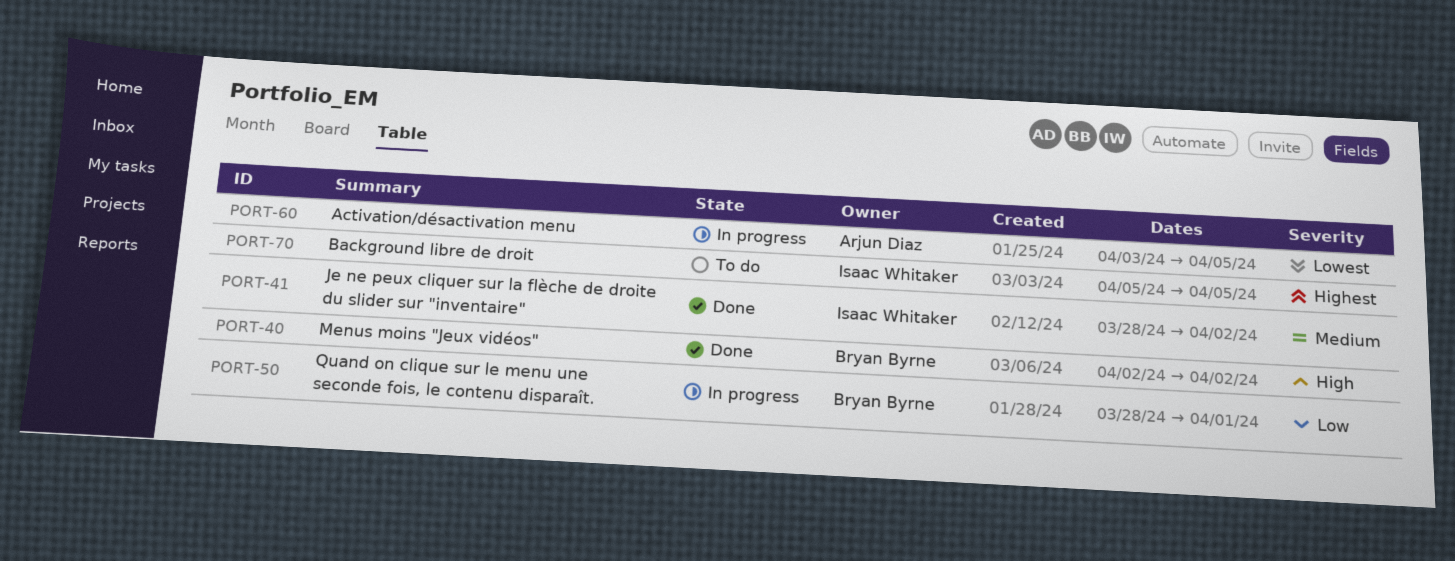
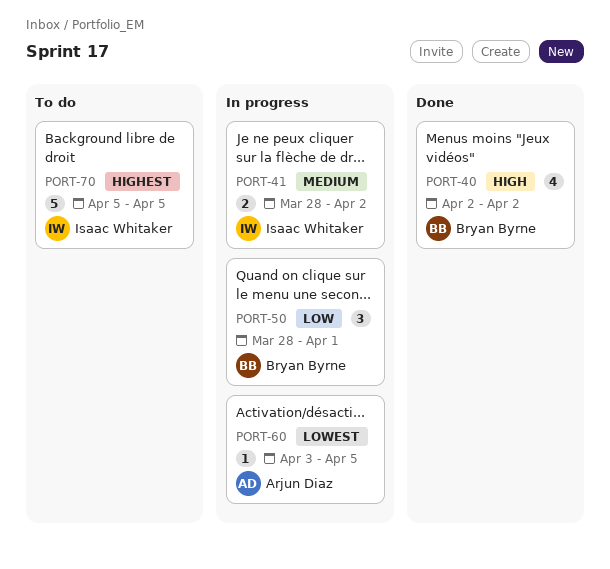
PORT-41, status: Done -> In progress

